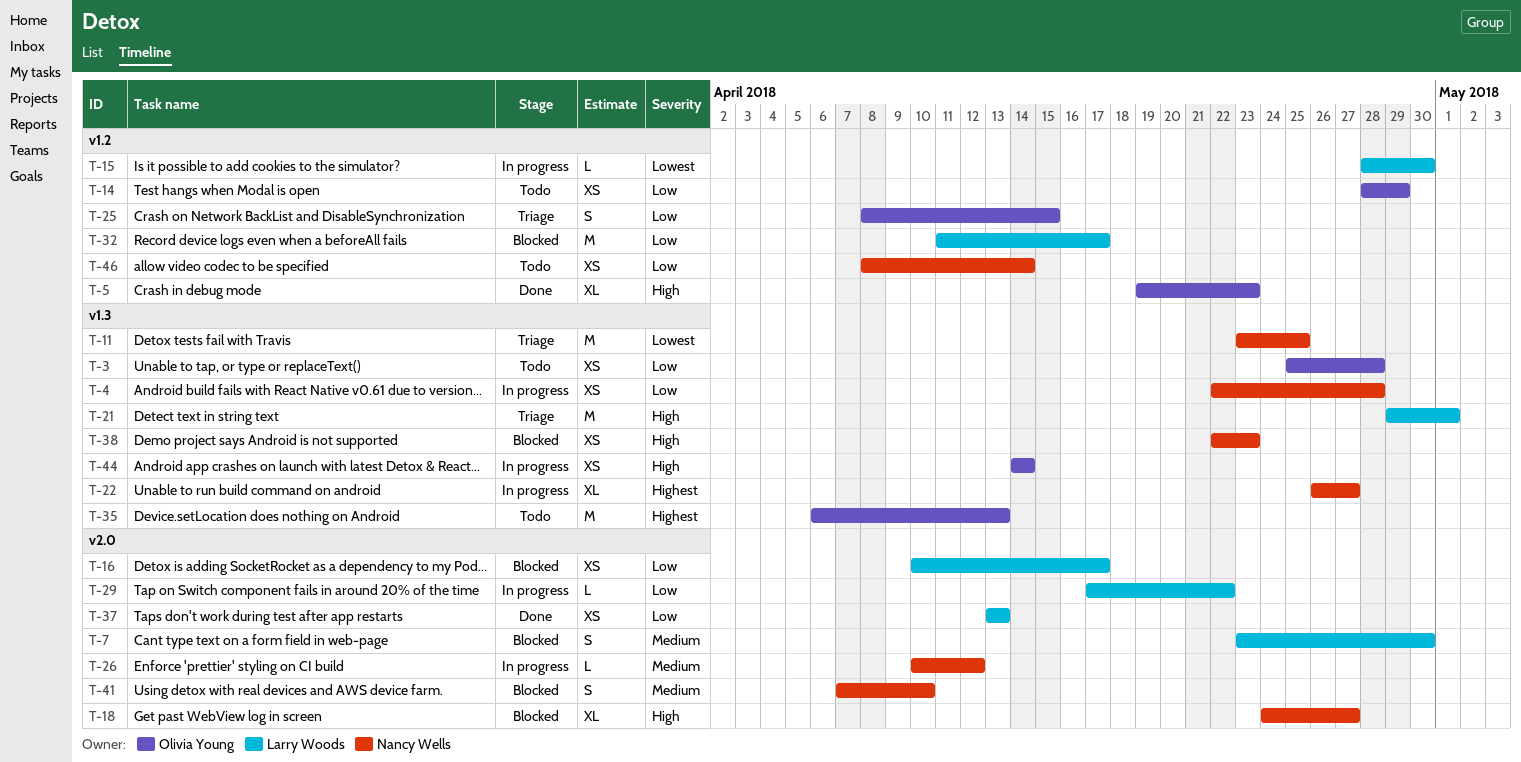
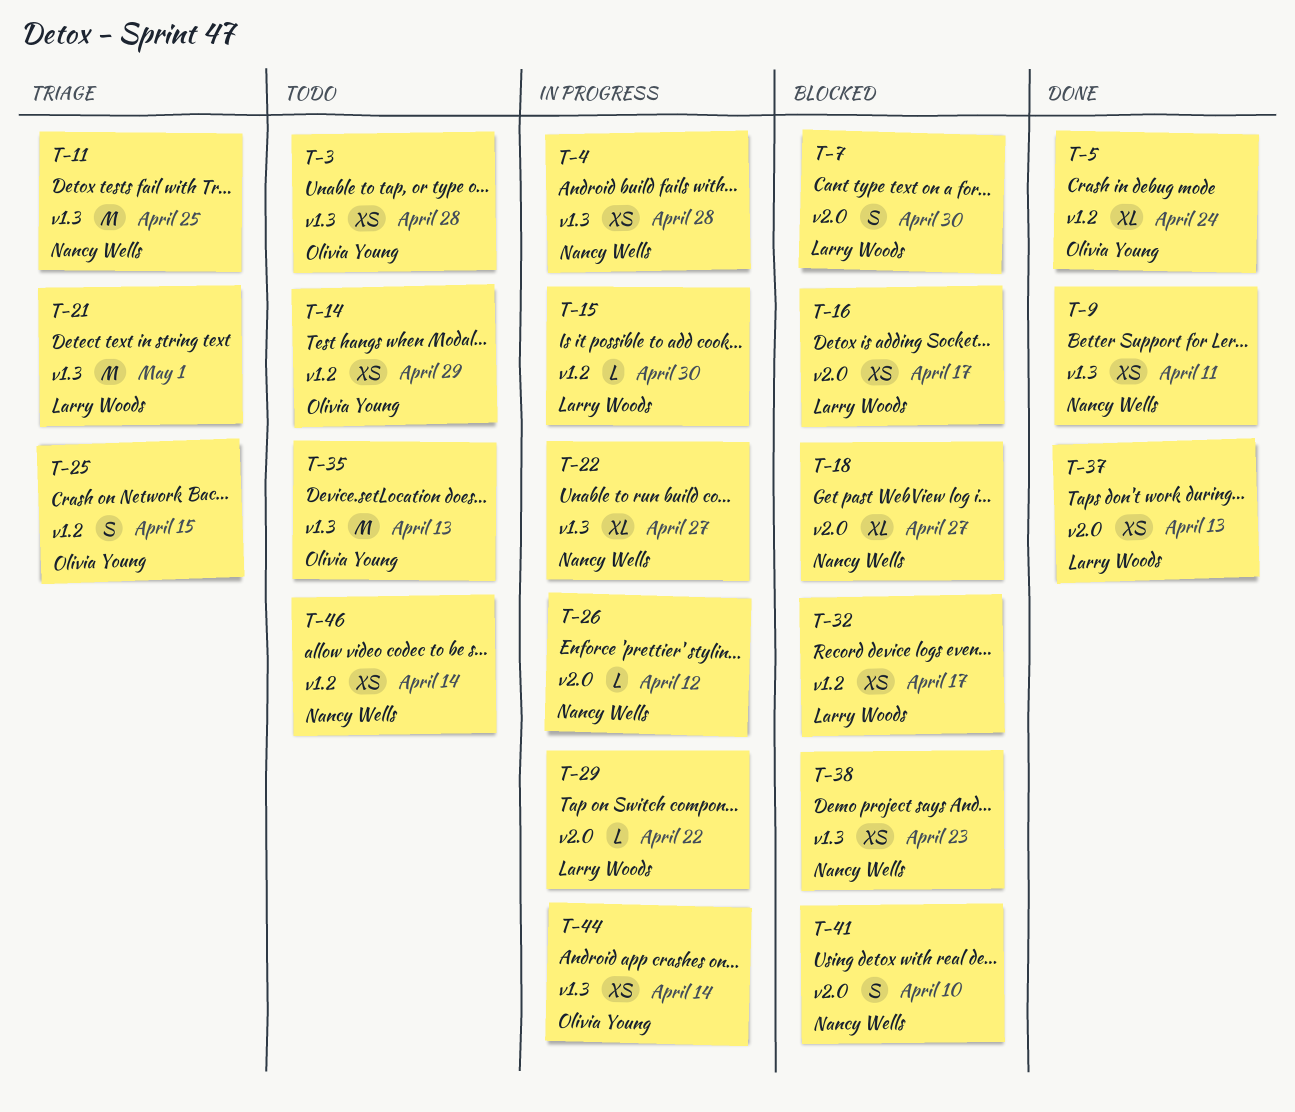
T-5, due: Apr 23 -> Apr 24
T-9: none -> present
T-32, estimate: M -> XS

